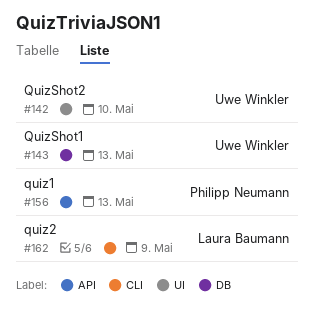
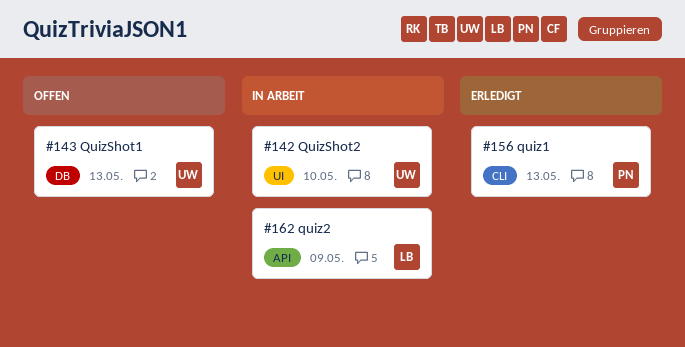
#156, label: API -> CLI
#162, label: CLI -> API

